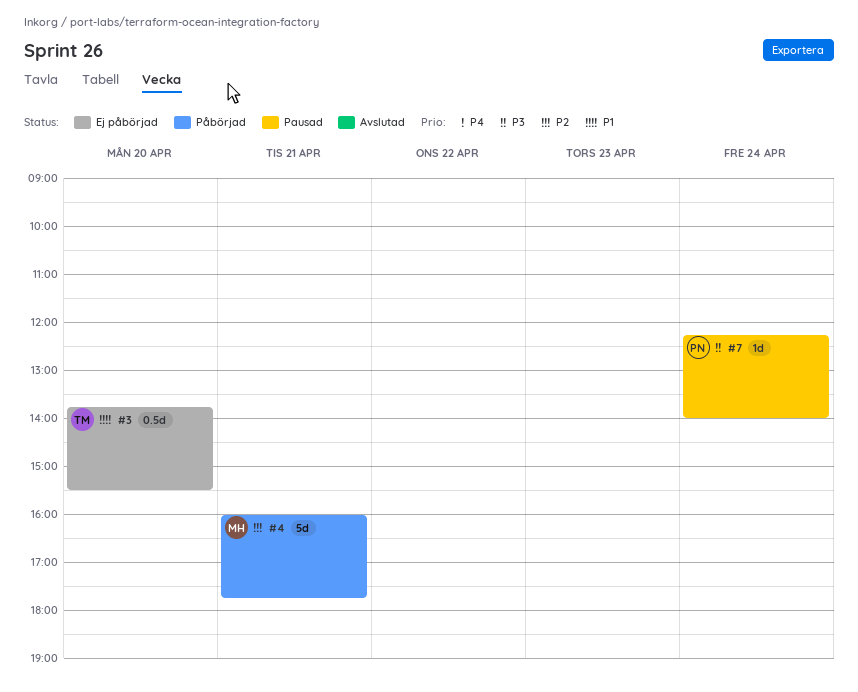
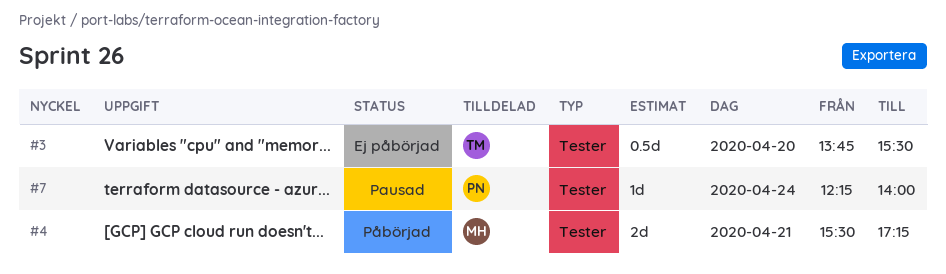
#4, estimate: 5d -> 2d
#4, begins: 16:00 -> 15:30
#4, ends: 17:45 -> 17:15

